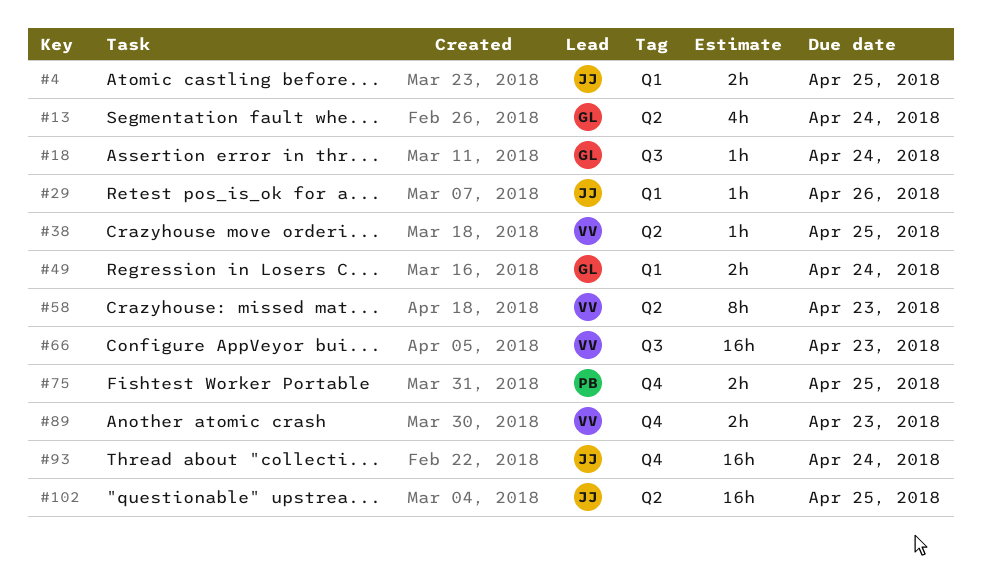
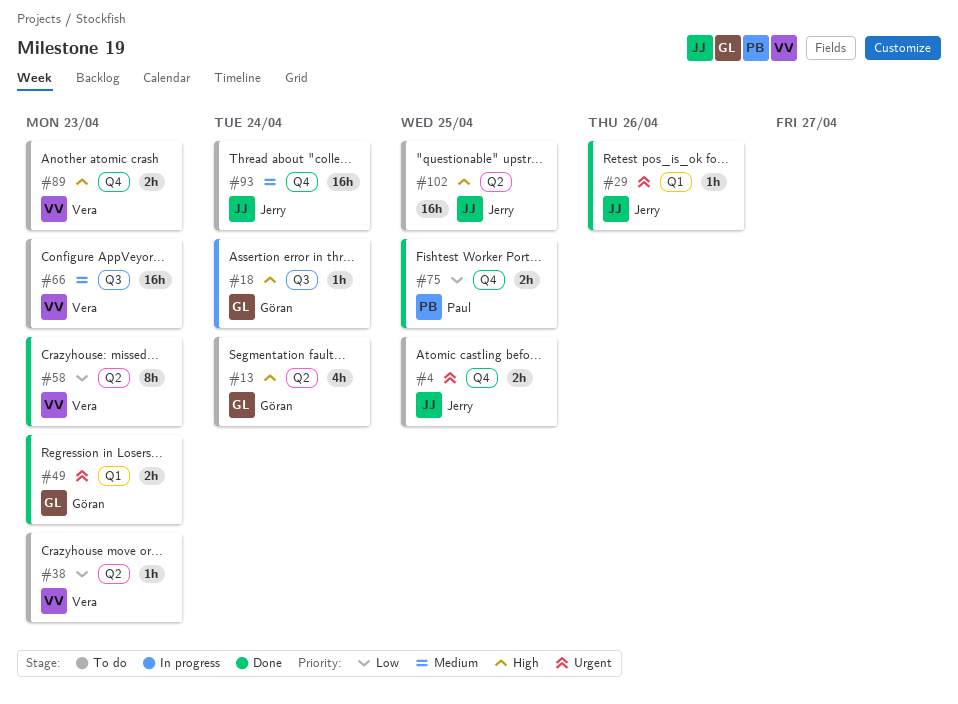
#4, label: Q1 -> Q4
#38, due: Apr 25 -> Apr 23
#49, due: Apr 24 -> Apr 23

